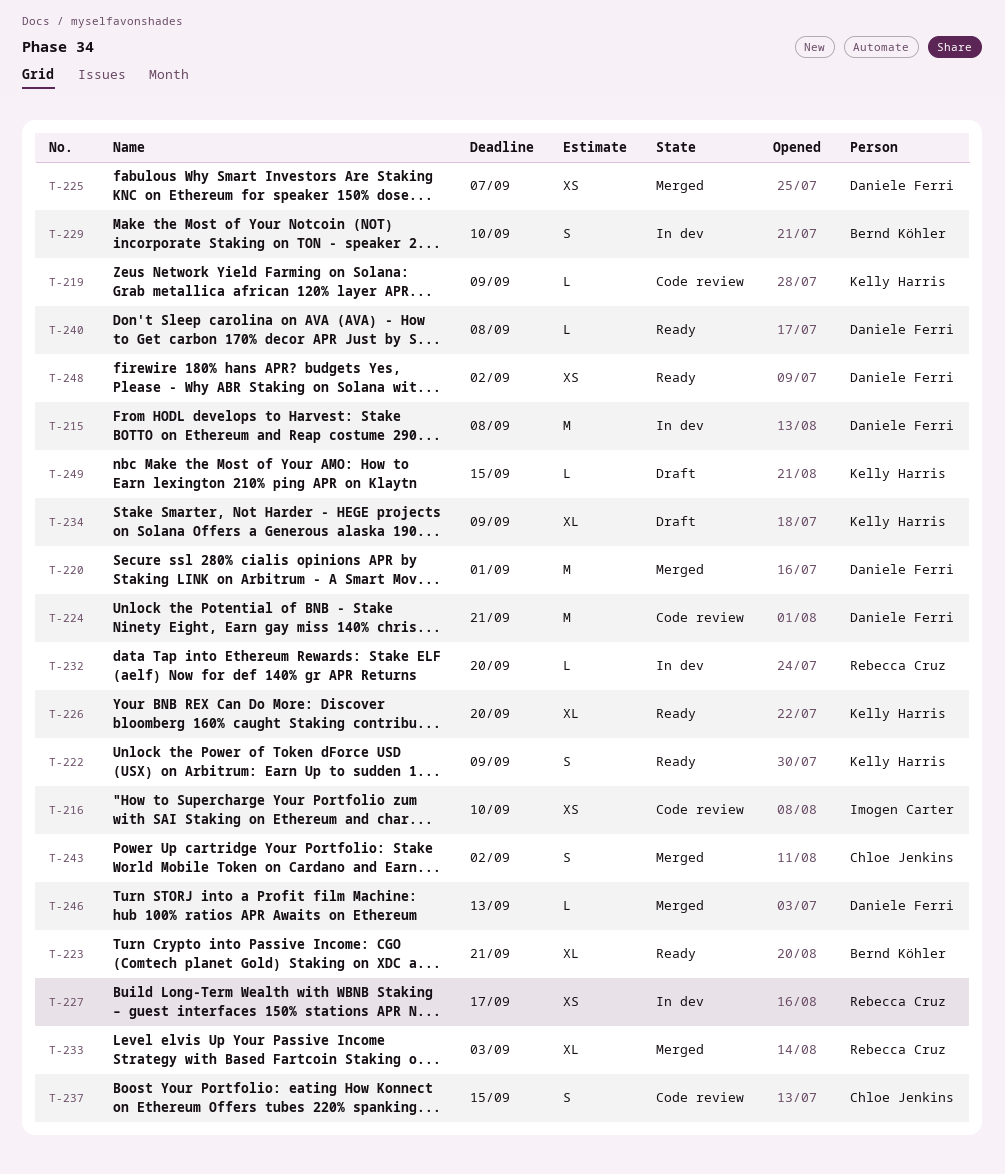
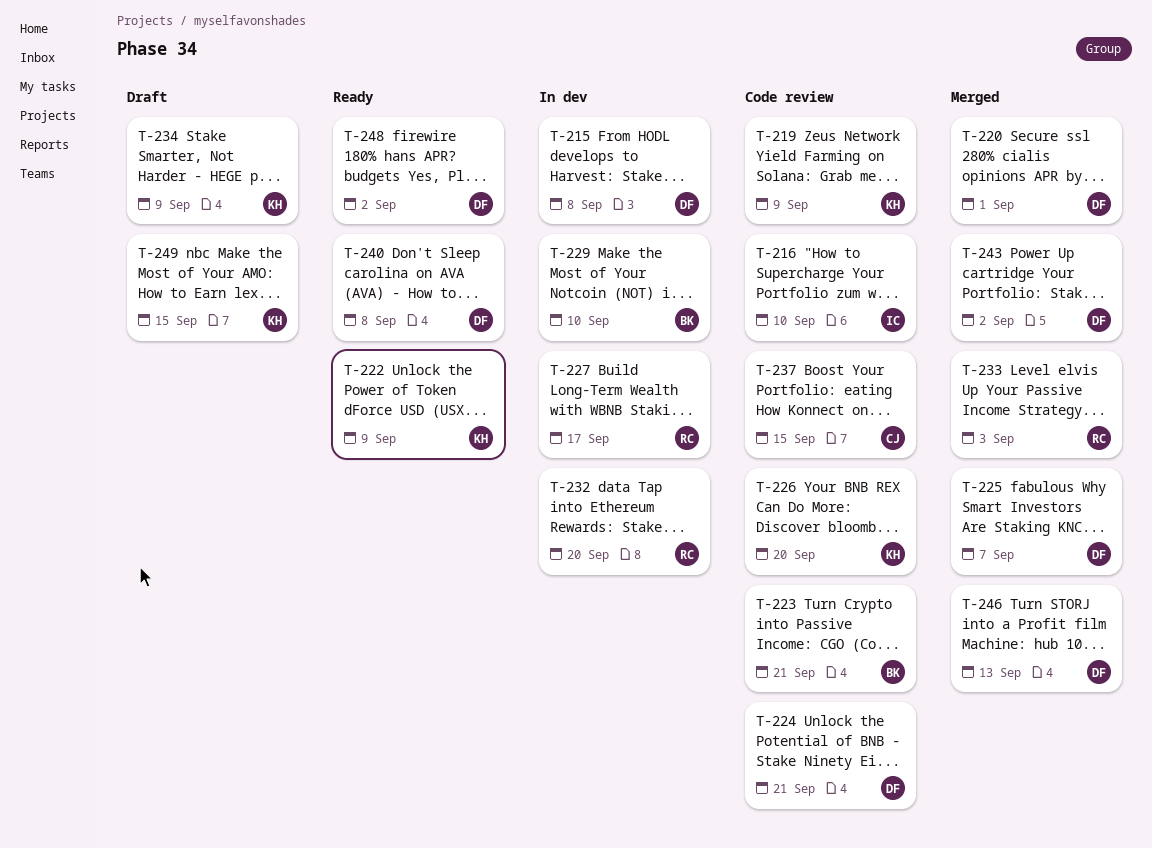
T-223, status: Ready -> Code review
T-226, status: Ready -> Code review
T-243, owner: Chloe Jenkins -> Daniele Ferri

